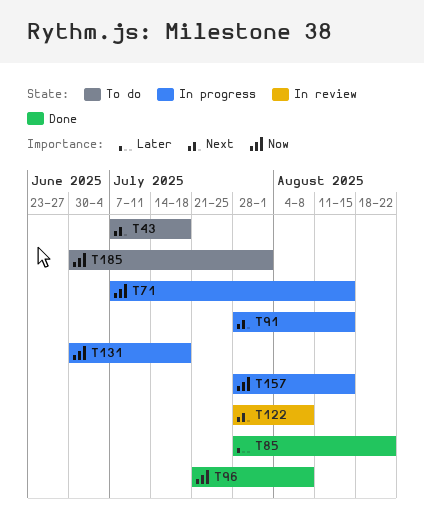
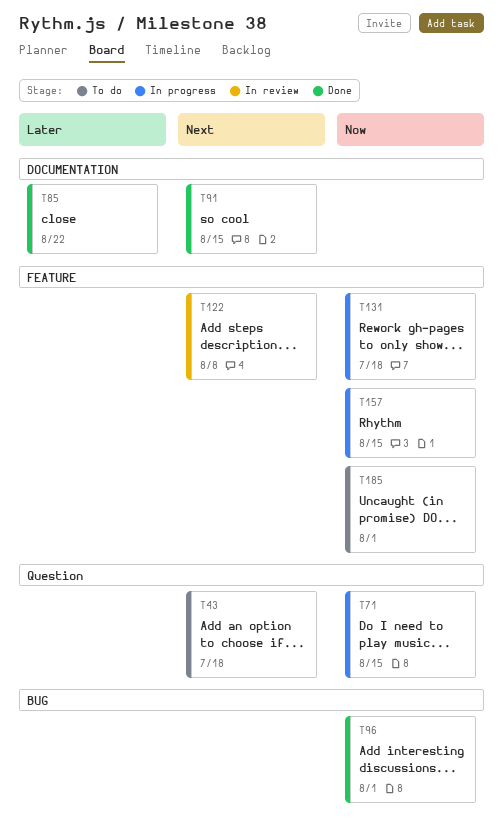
T91, status: In progress -> Done
T96, due: Aug 8 -> Aug 1

